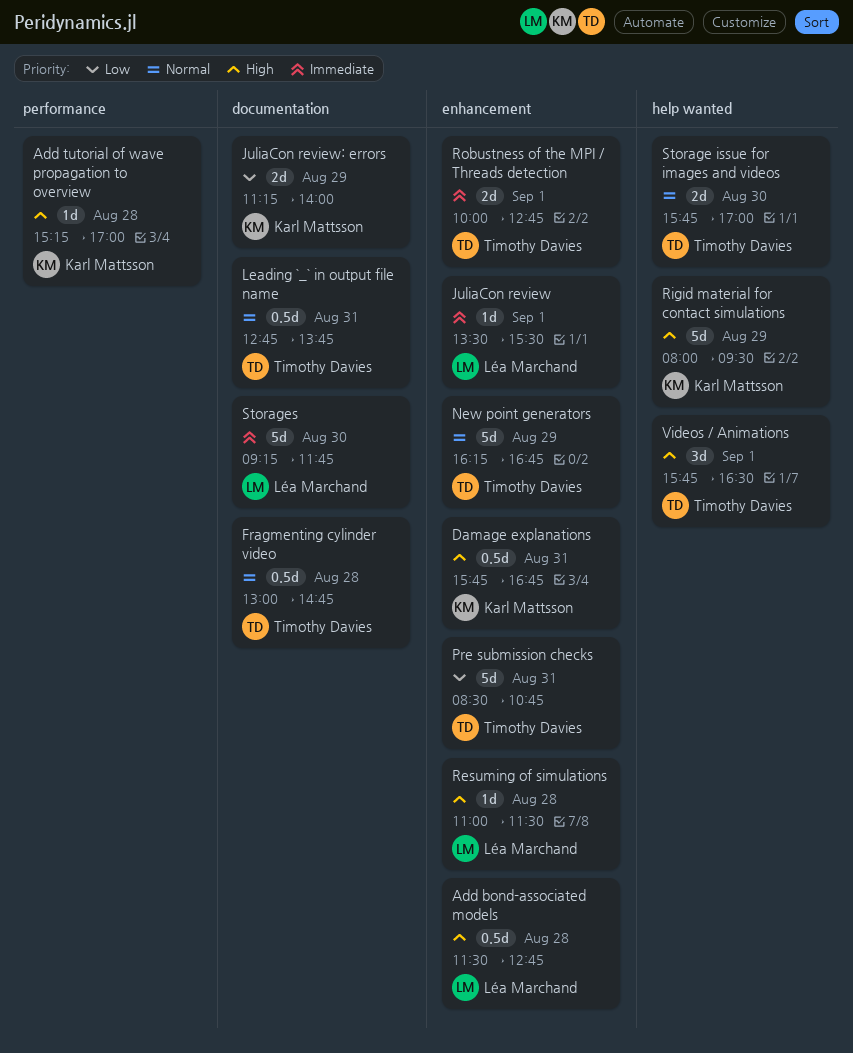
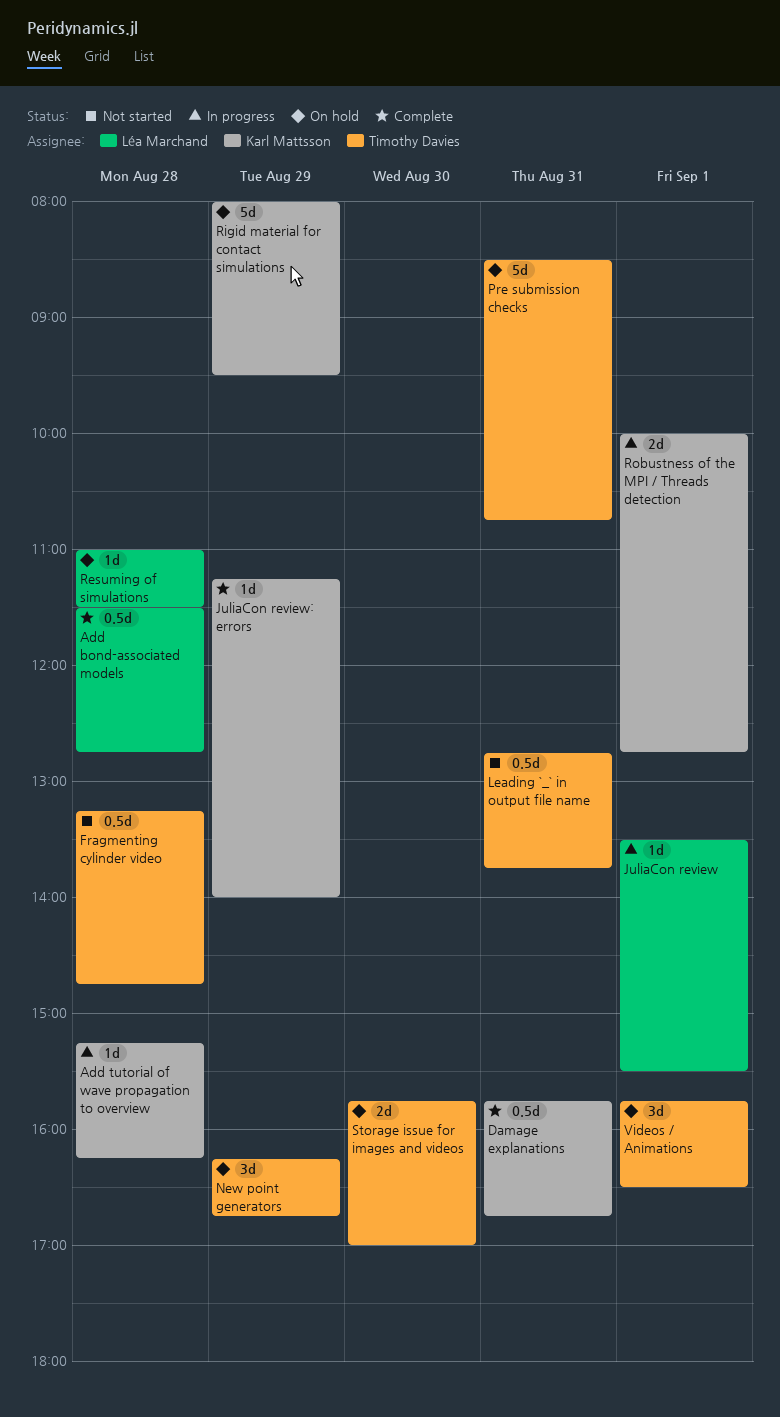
Add tutorial of wave propagation to overview, ends: 17:00 -> 16:15
Fragmenting cylinder video, begins: 13:00 -> 13:15
JuliaCon review: errors, estimate: 2d -> 1d
New point generators, estimate: 5d -> 3d
Robustness of the MPI / Threads detection, owner: Timothy Davies -> Karl Mattsson
Storages: present -> none

